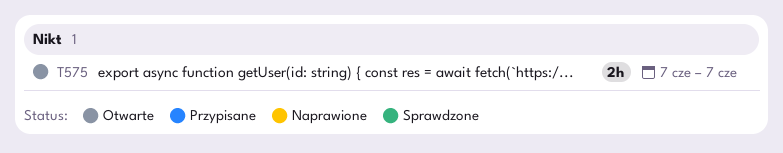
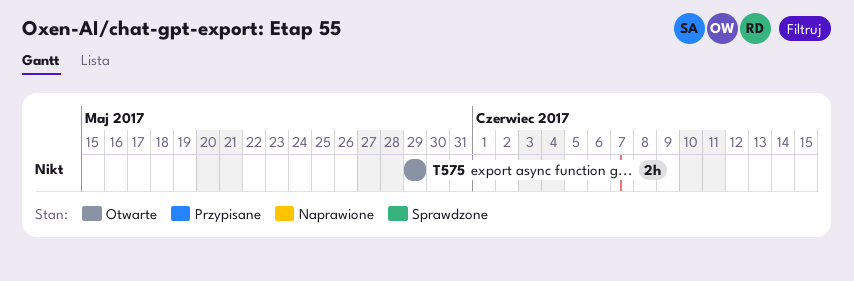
T575, start: Jun 7 -> May 29
T575, due: Jun 7 -> May 29

